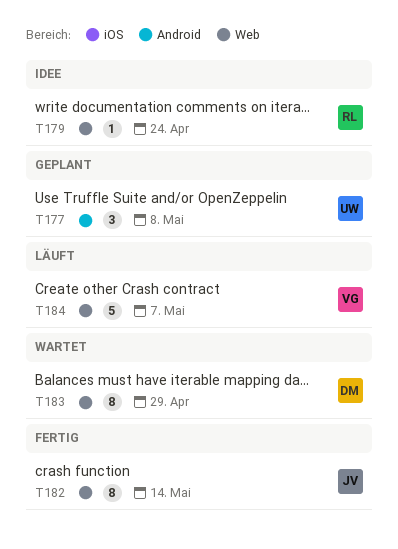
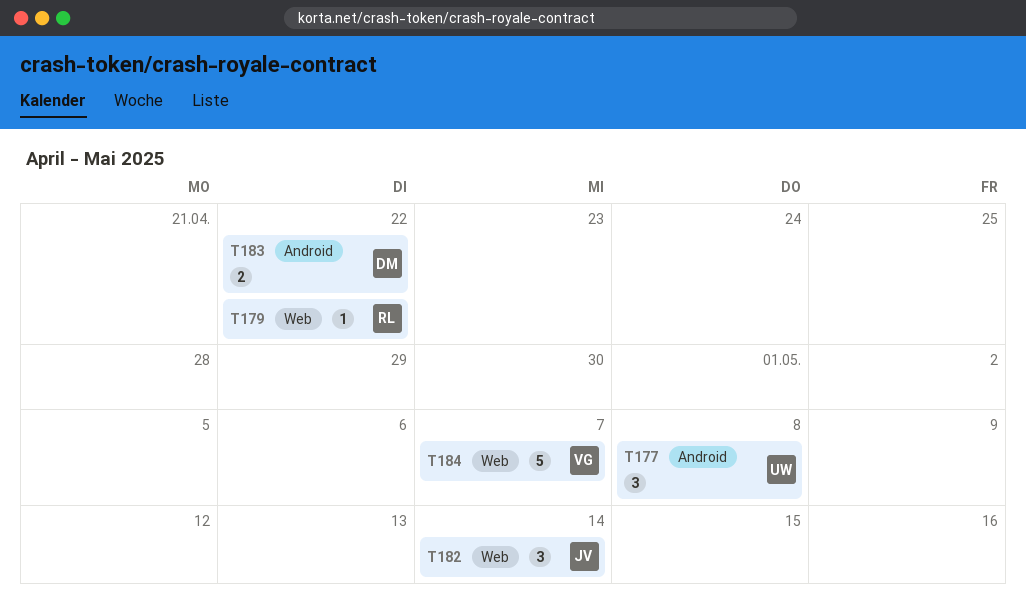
T179, due: Apr 24 -> Apr 22
T182, estimate: 8 -> 3
T183, label: Web -> Android
T183, estimate: 8 -> 2
T183, due: Apr 29 -> Apr 22

